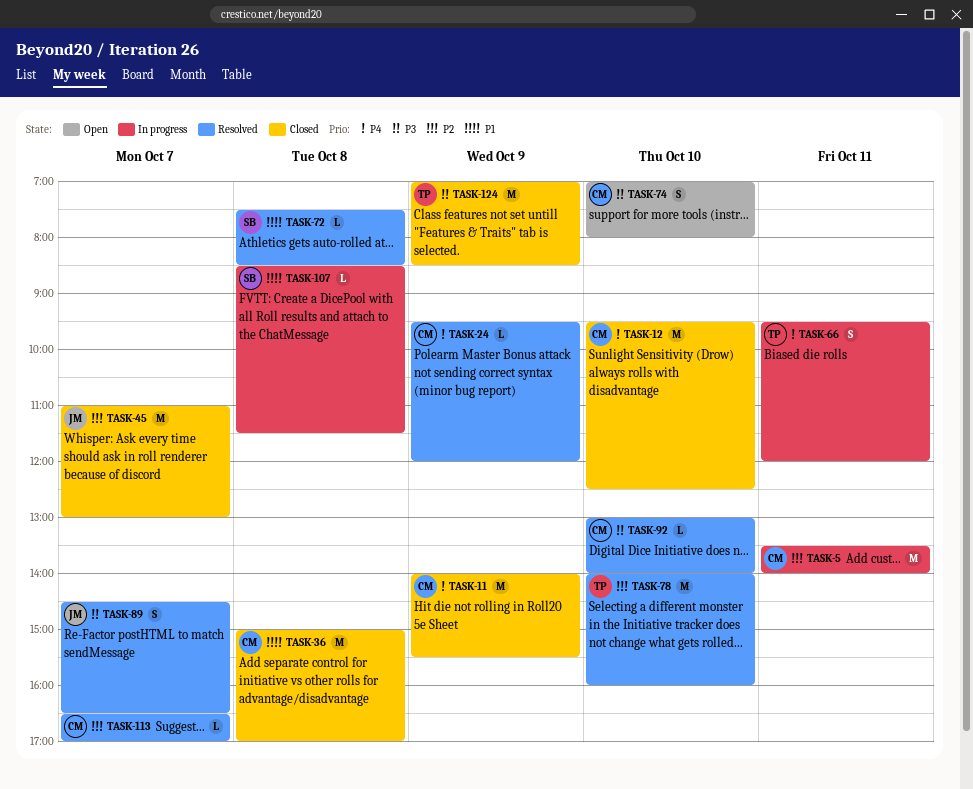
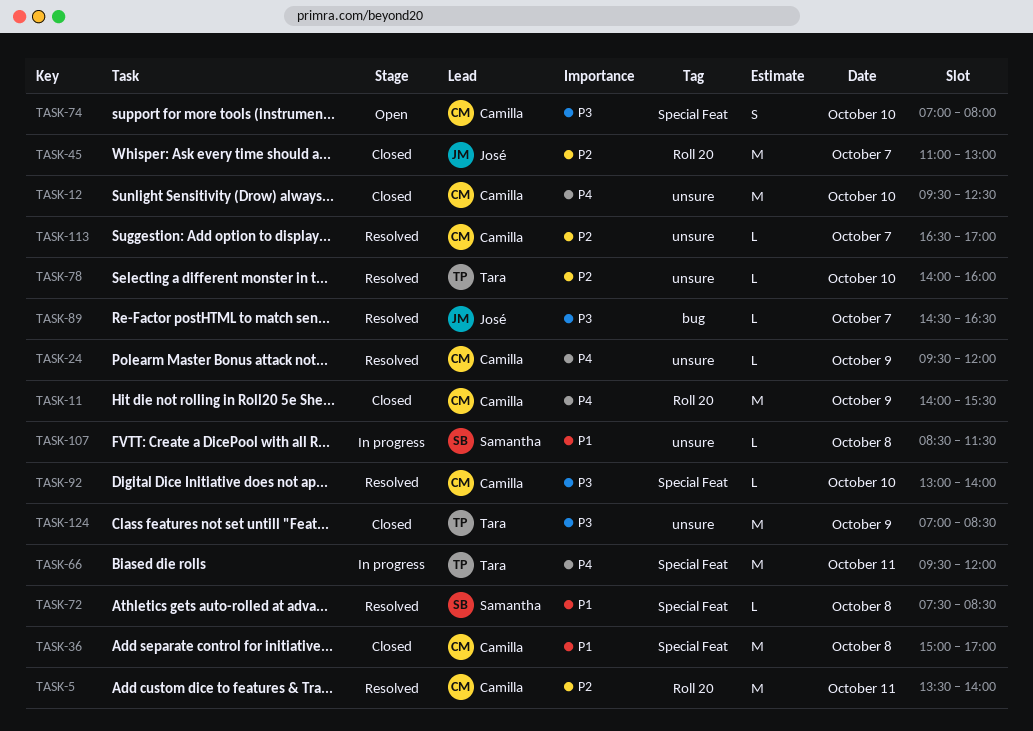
TASK-5, status: In progress -> Resolved
TASK-66, estimate: S -> M
TASK-78, estimate: M -> L
TASK-89, estimate: S -> L

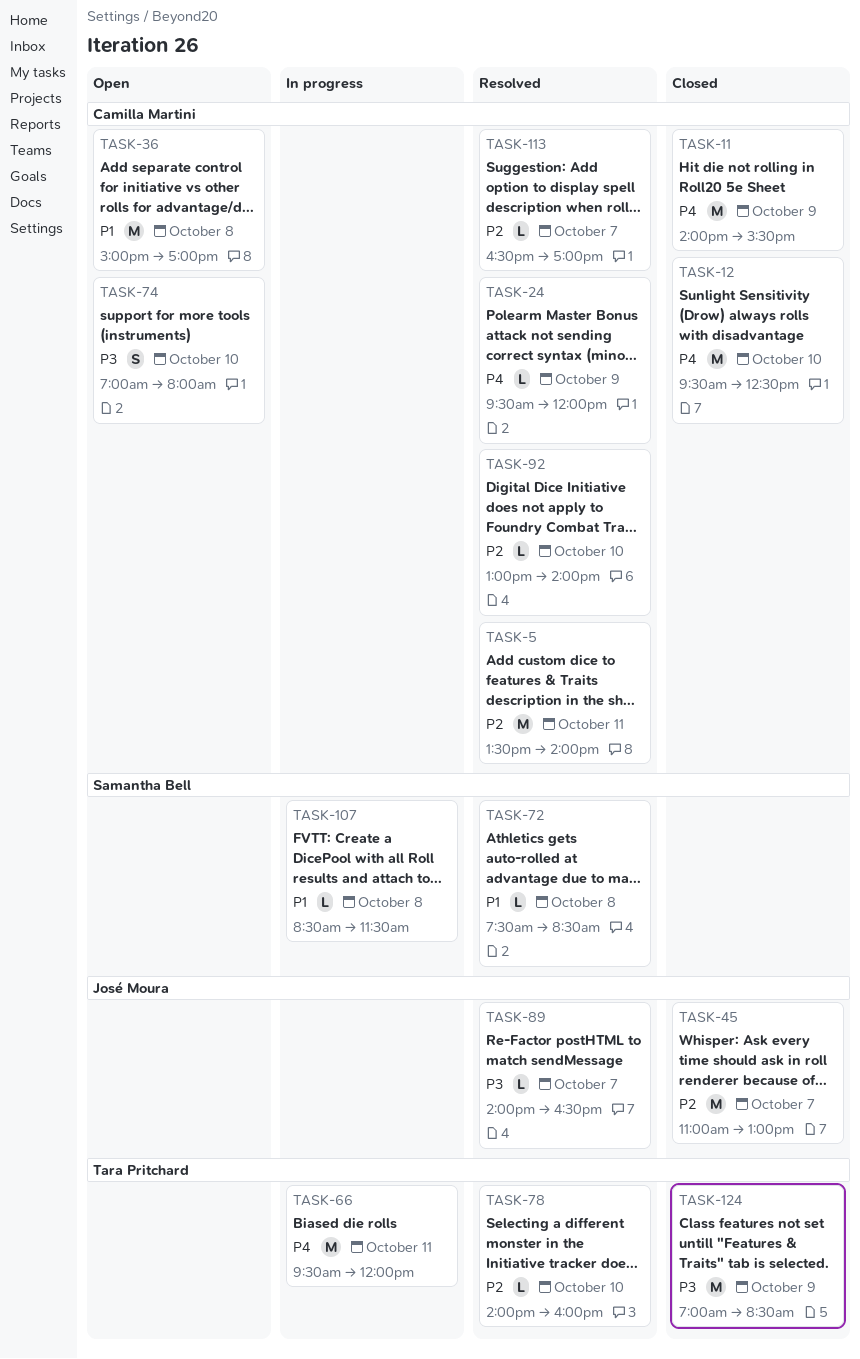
TASK-36, status: Closed -> Open
TASK-89, begins: 14:30 -> 14:00
TASK-92, priority: P3 -> P2

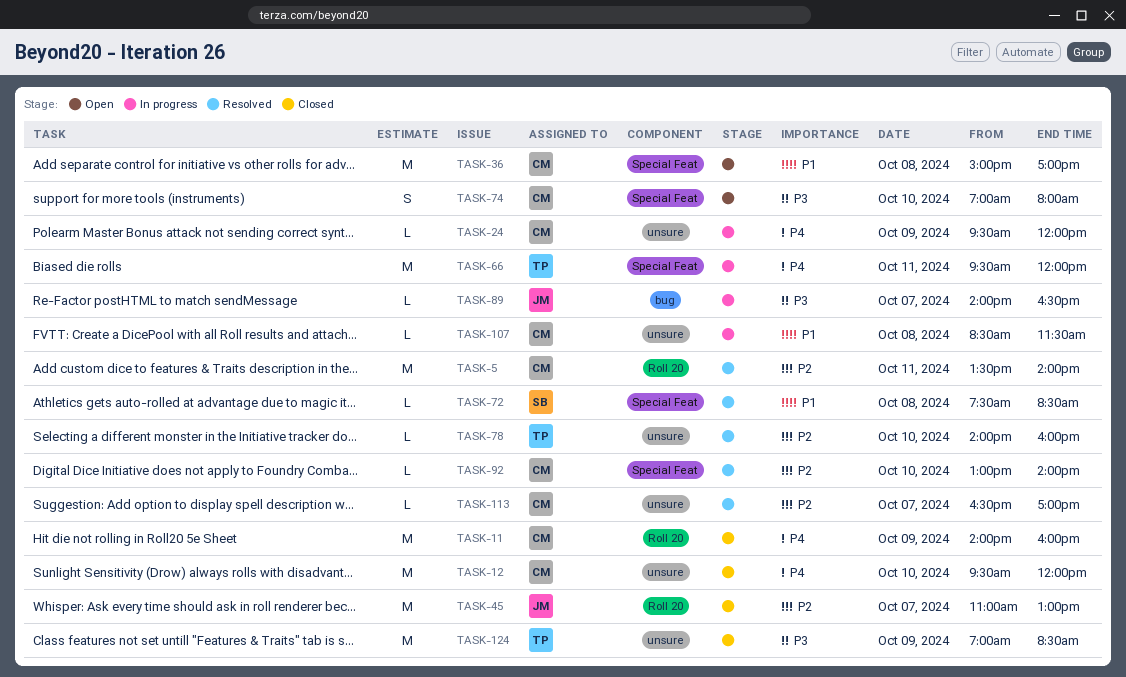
TASK-11, ends: 15:30 -> 16:00
TASK-12, ends: 12:30 -> 12:00
TASK-24, status: Resolved -> In progress
TASK-89, status: Resolved -> In progress
TASK-107, owner: Samantha Bell -> Camilla Martini

